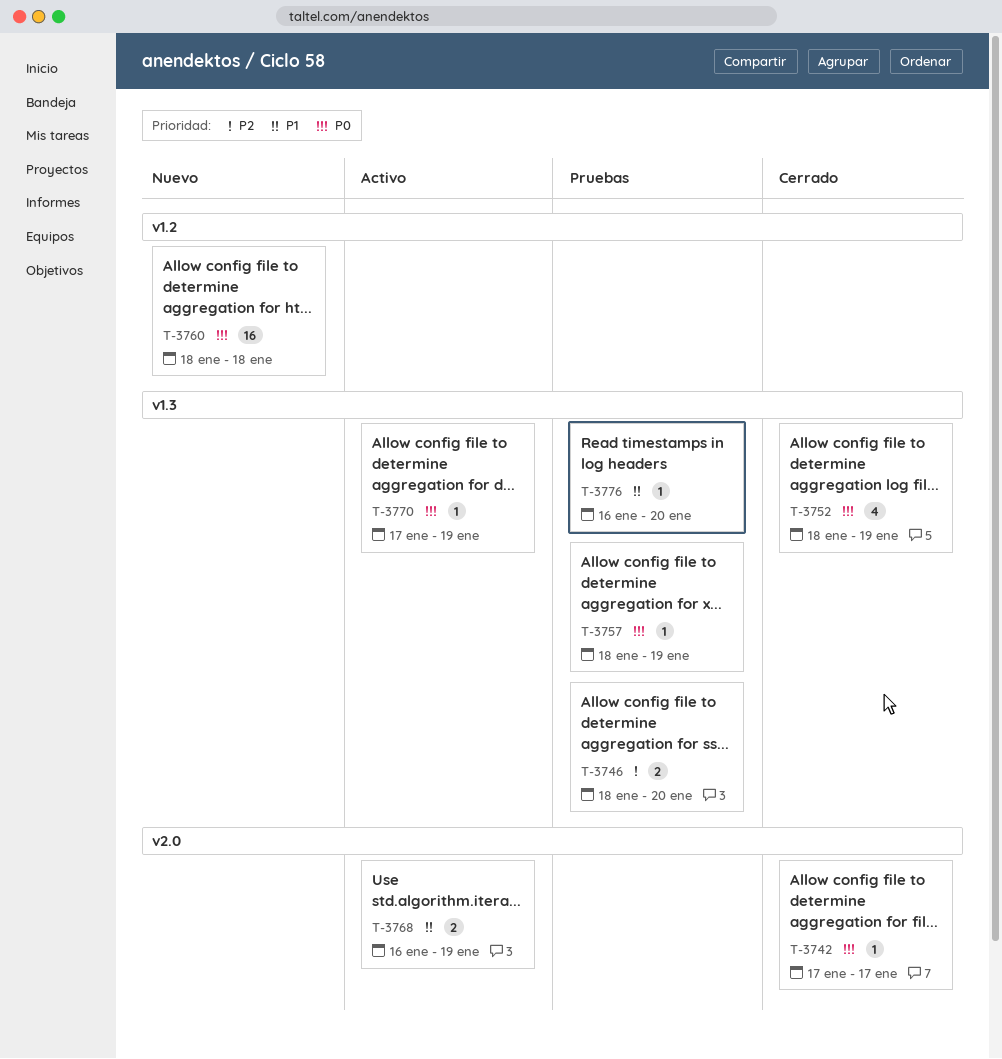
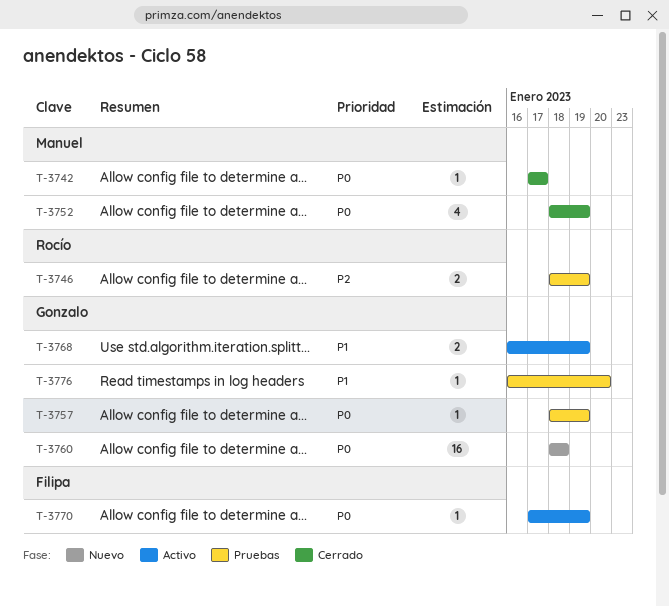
T-3746, due: Jan 20 -> Jan 19

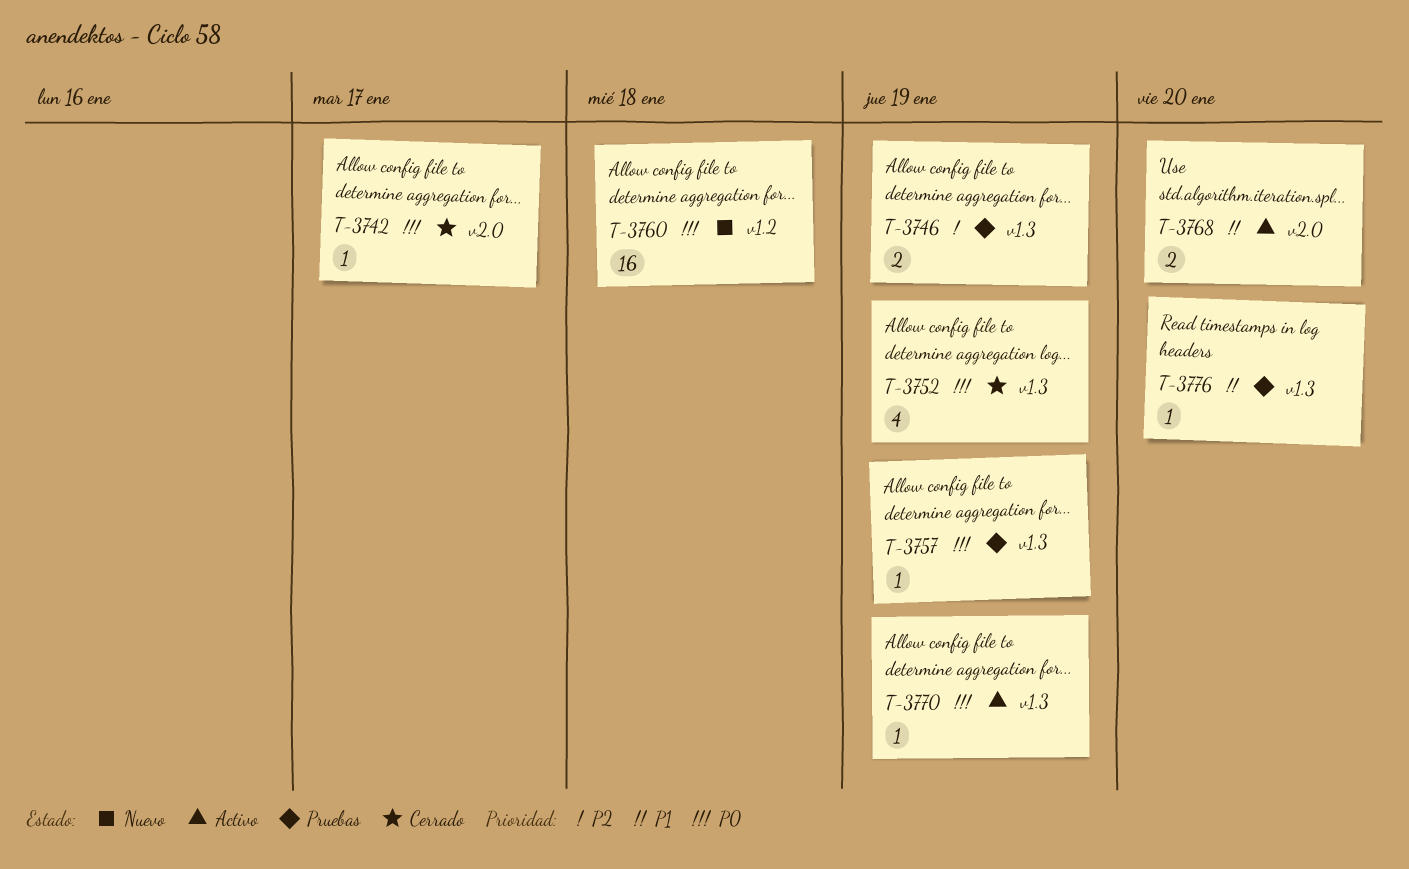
T-3768, due: Jan 19 -> Jan 20

